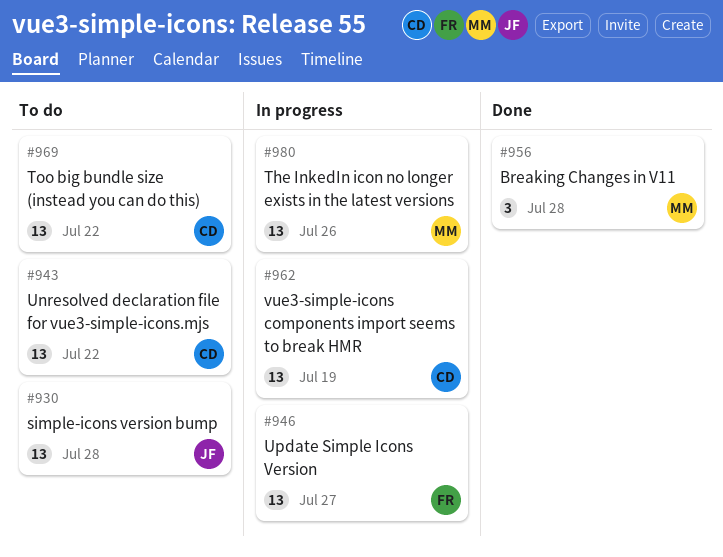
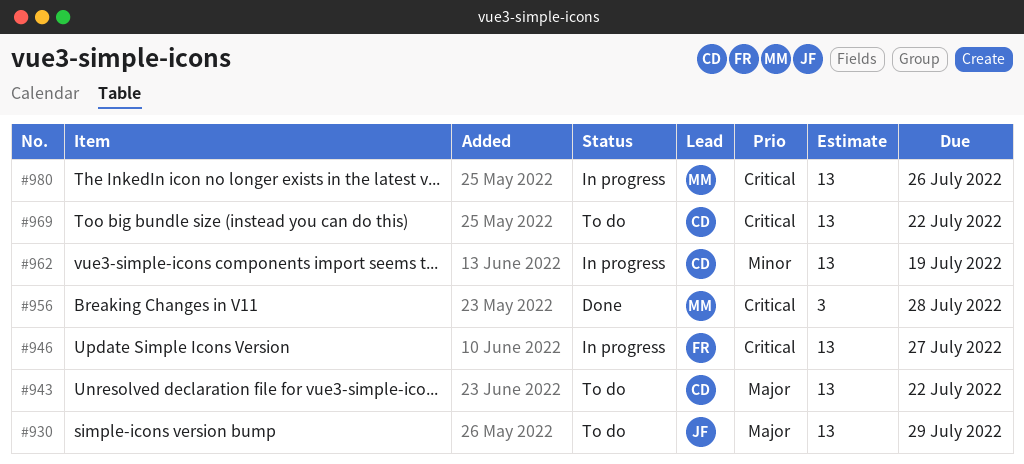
#930, due: Jul 28 -> Jul 29

